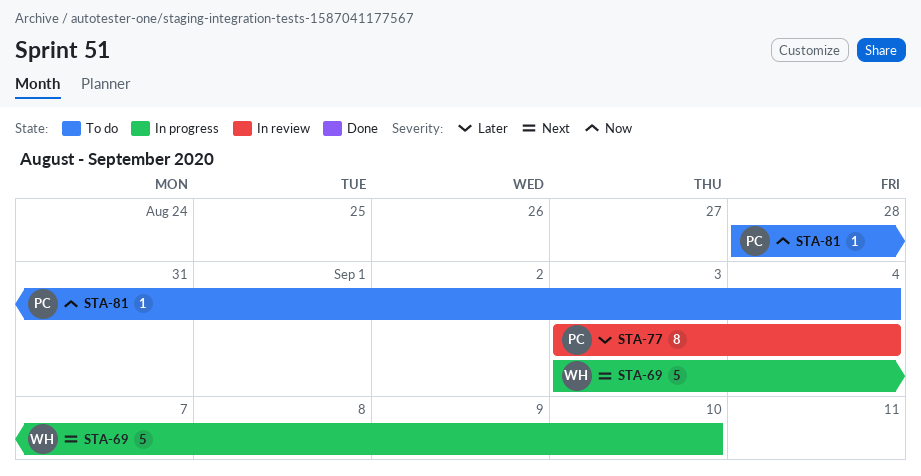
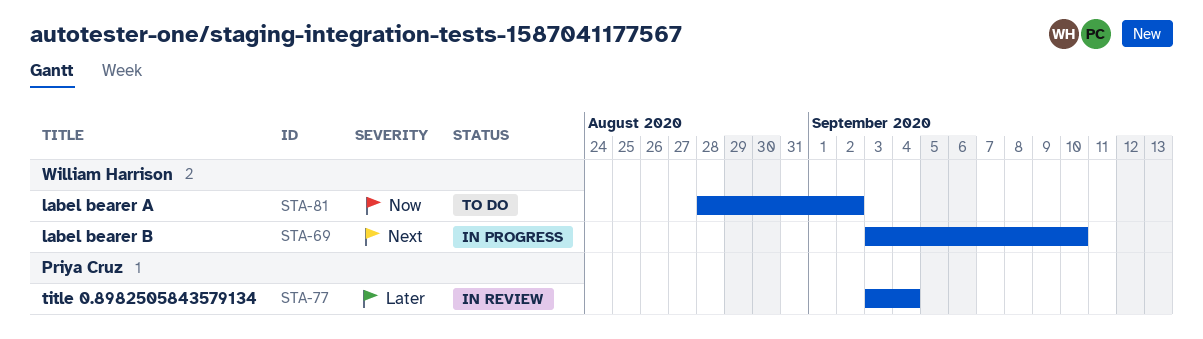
STA-81, owner: Priya Cruz -> William Harrison
STA-81, due: Sep 4 -> Sep 2

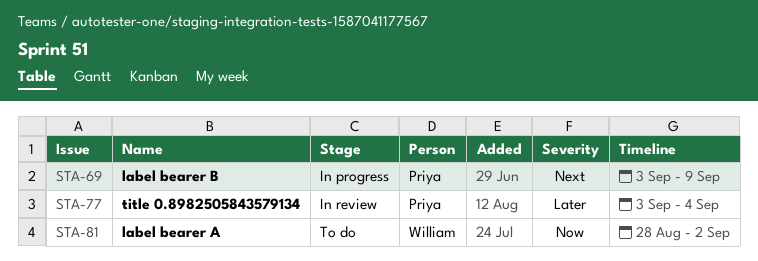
STA-69, owner: William Harrison -> Priya Cruz
STA-69, due: Sep 10 -> Sep 9

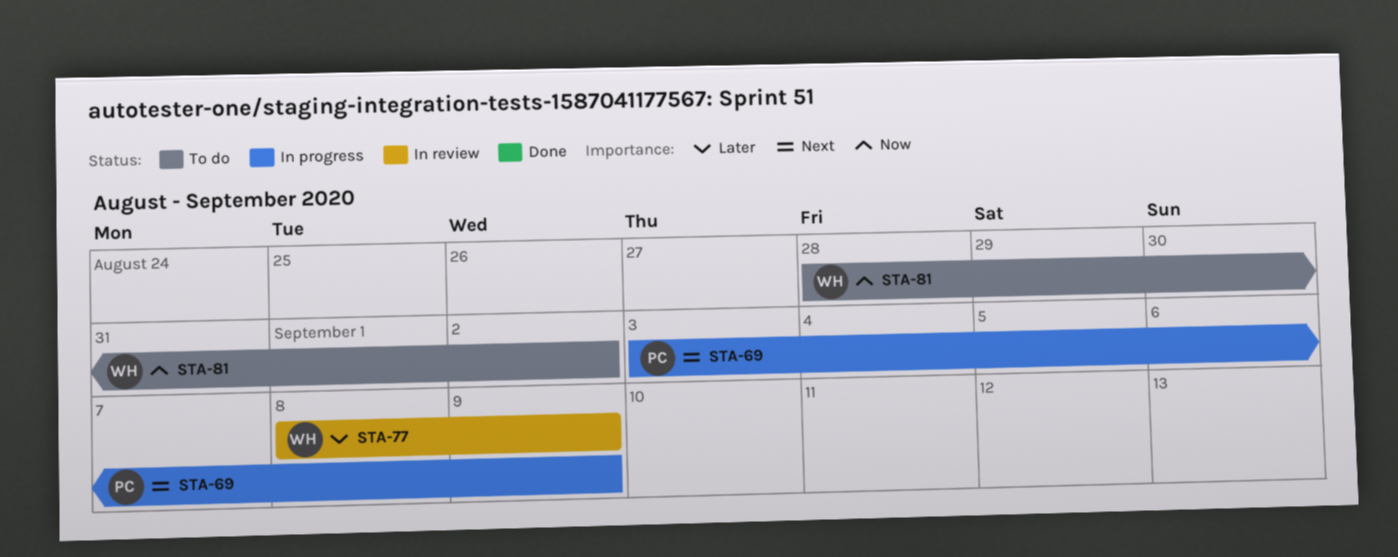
STA-77, owner: Priya -> William
STA-77, start: Sep 3 -> Sep 8
STA-77, due: Sep 4 -> Sep 9

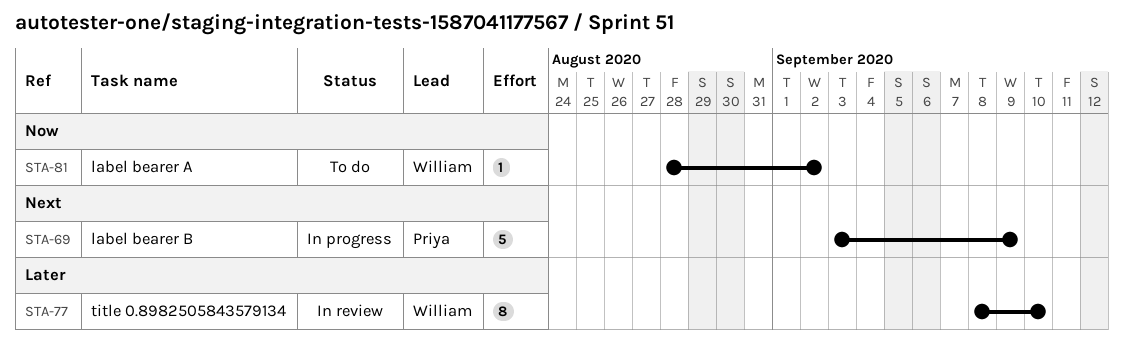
STA-77, due: Sep 9 -> Sep 10

